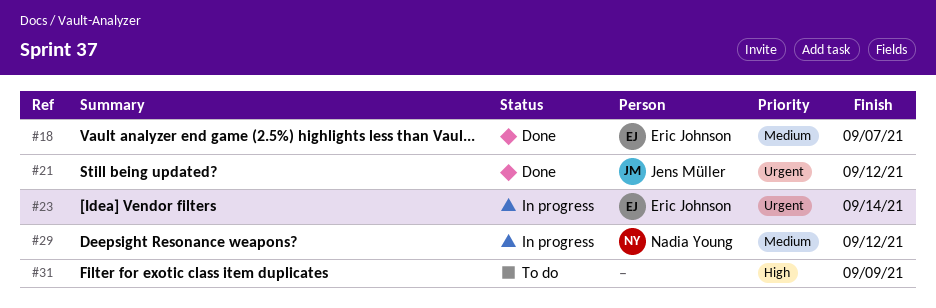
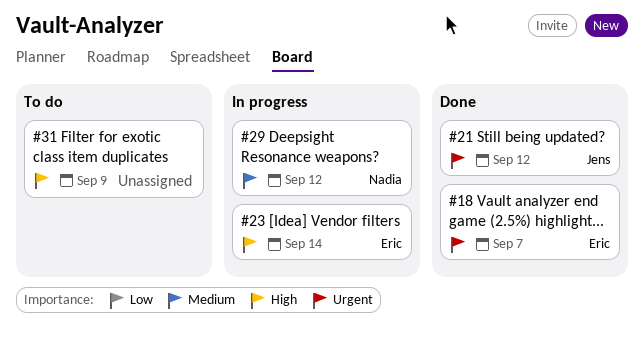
#18, priority: Medium -> Urgent
#23, priority: Urgent -> High

